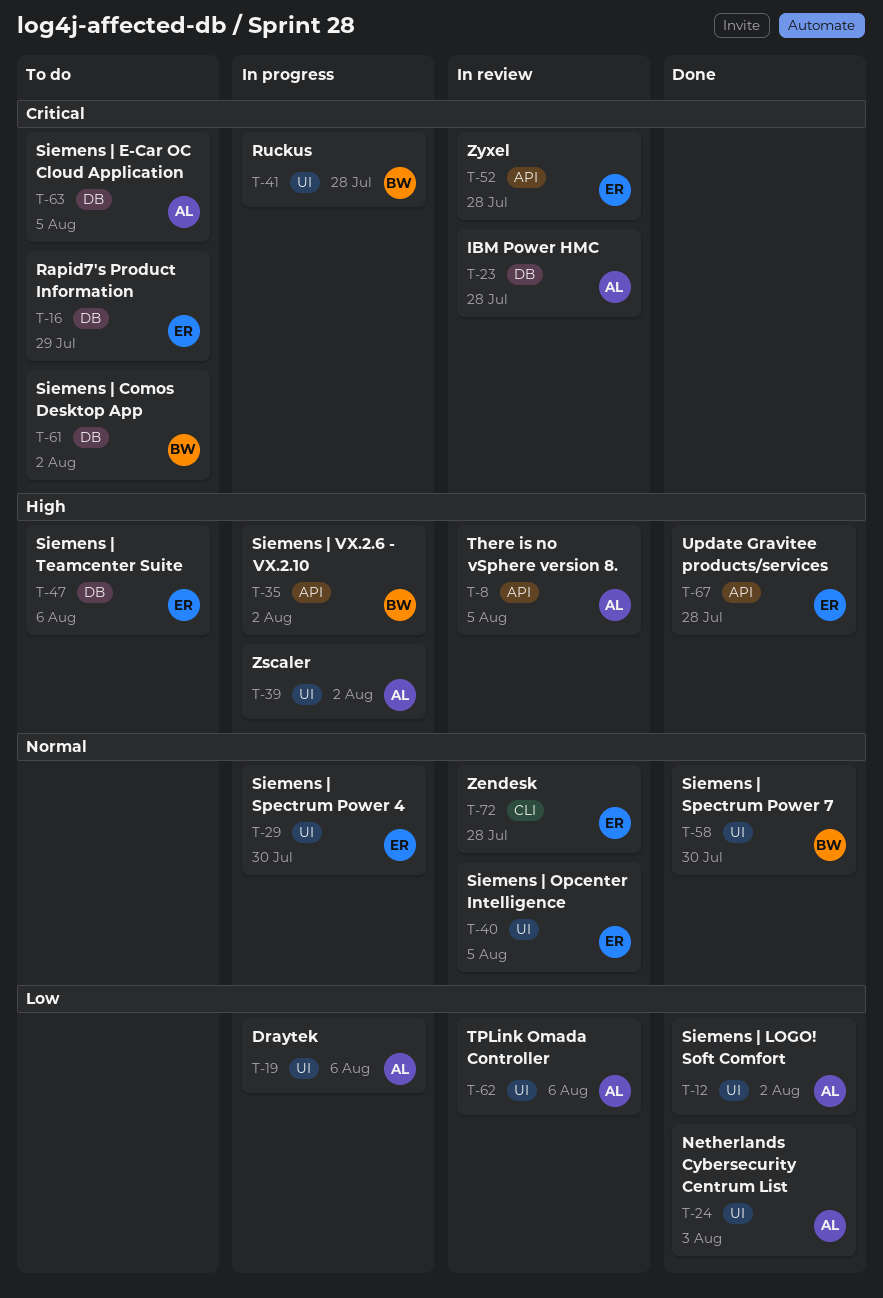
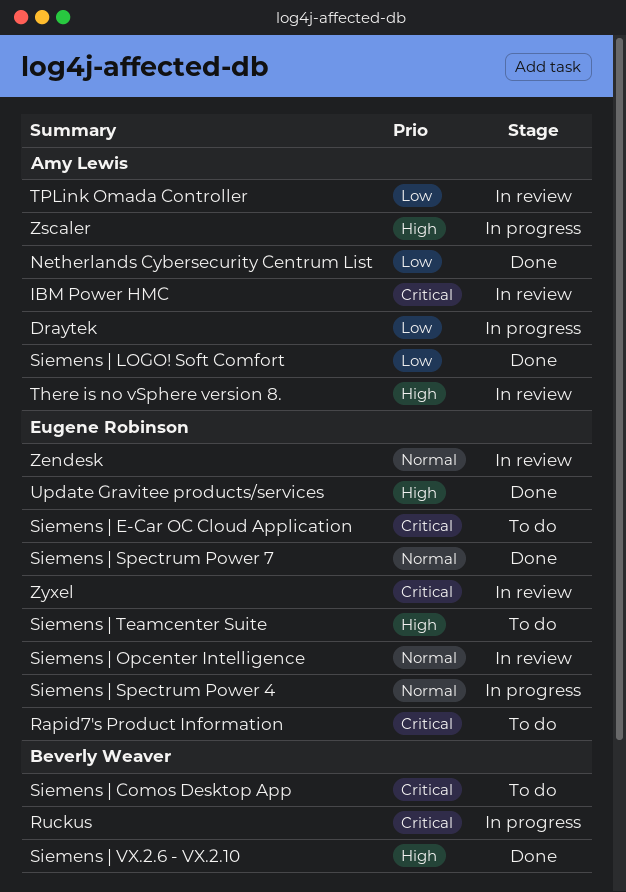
Siemens | E-Car OC Cloud Application, owner: Amy Lewis -> Eugene Robinson
Siemens | Spectrum Power 7, owner: Beverly Weaver -> Eugene Robinson
Siemens | VX.2.6 - VX.2.10, status: In progress -> Done

